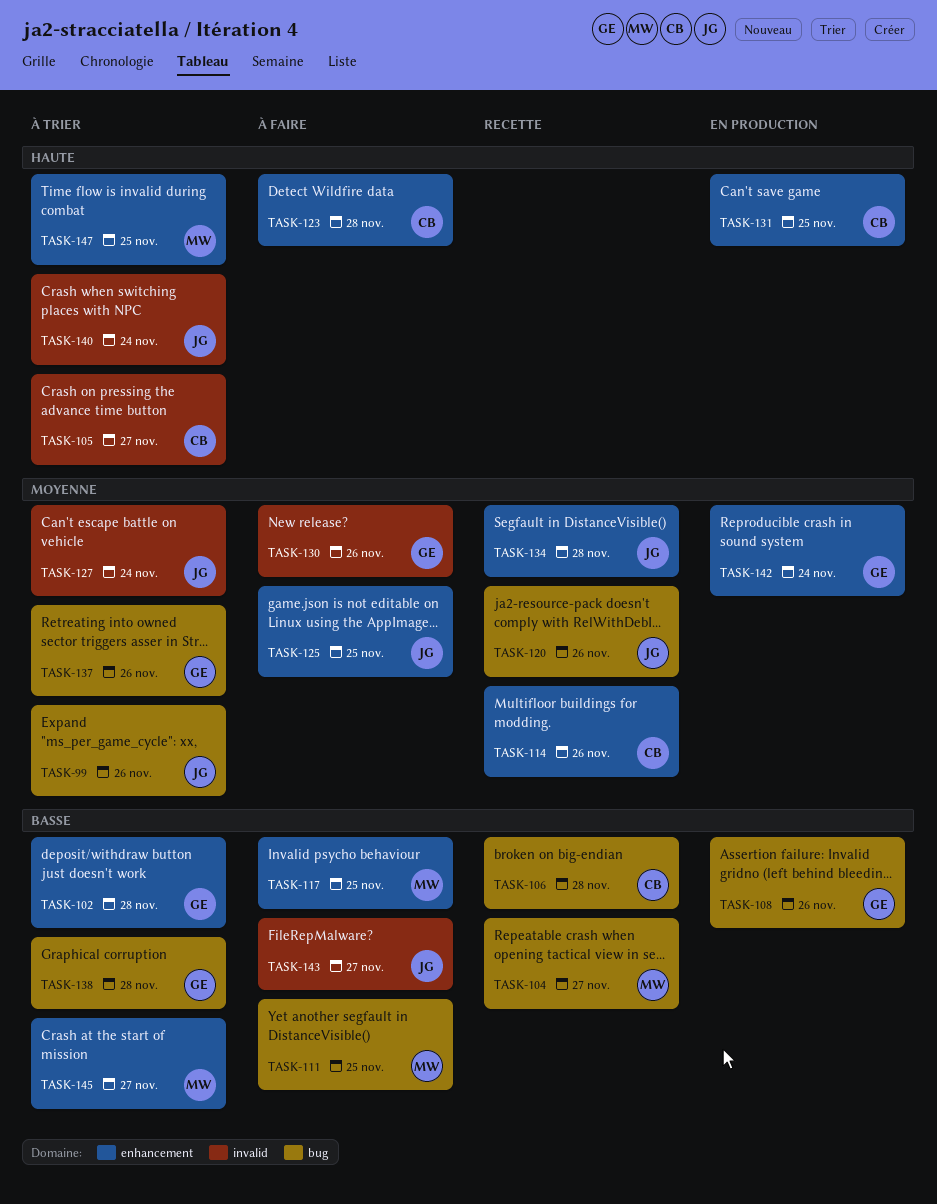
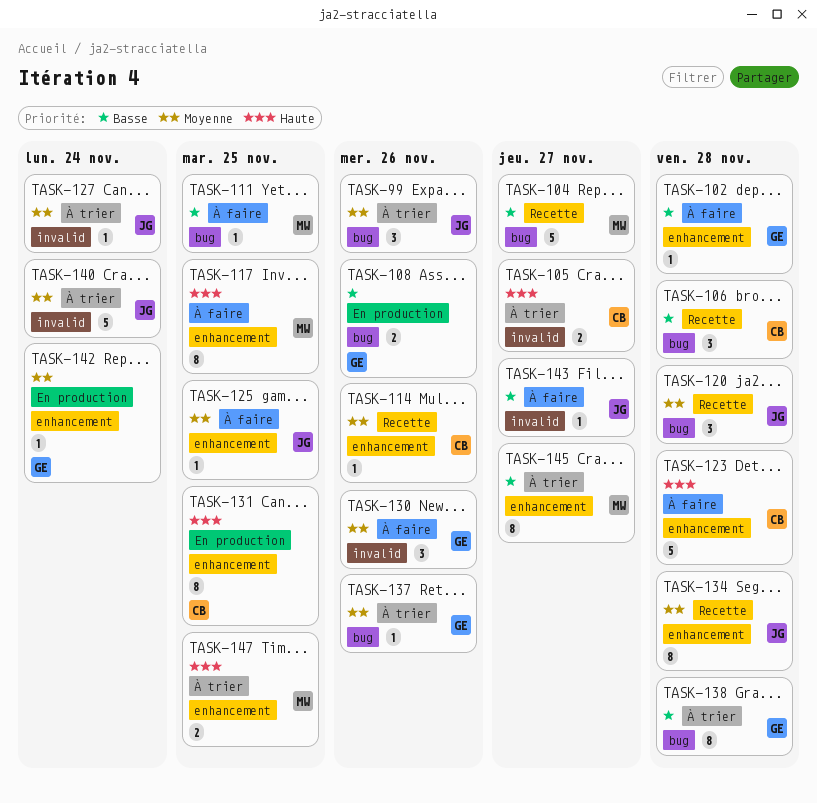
TASK-102, status: À trier -> À faire
TASK-117, priority: Basse -> Haute
TASK-120, due: Nov 26 -> Nov 28
TASK-140, priority: Haute -> Moyenne

